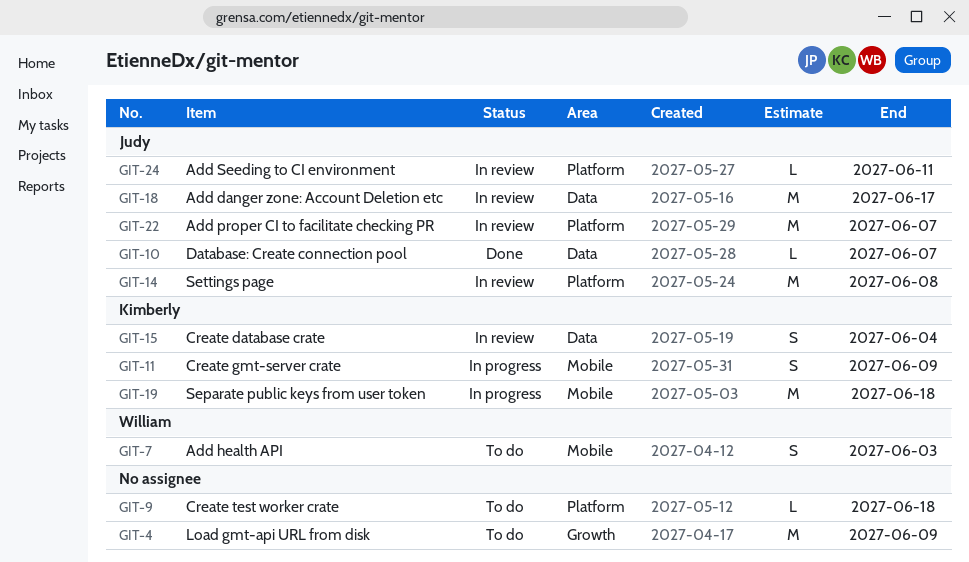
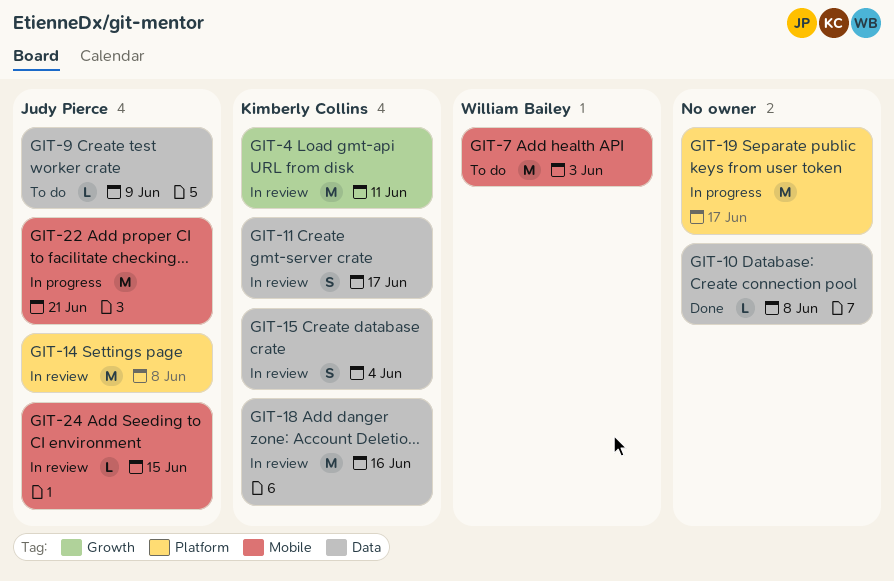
GIT-4, status: To do -> In review
GIT-4, owner: none -> Kimberly Collins
GIT-4, due: Jun 9 -> Jun 11
GIT-7, estimate: S -> M
GIT-9, owner: none -> Judy Pierce
GIT-9, label: Platform -> Data
GIT-9, due: Jun 18 -> Jun 9
GIT-10, owner: Judy Pierce -> none
GIT-10, due: Jun 7 -> Jun 8
GIT-11, status: In progress -> In review
GIT-11, label: Mobile -> Data
GIT-11, due: Jun 9 -> Jun 17
GIT-18, owner: Judy Pierce -> Kimberly Collins
GIT-18, due: Jun 17 -> Jun 16
GIT-19, owner: Kimberly Collins -> none
GIT-19, label: Mobile -> Platform
GIT-19, due: Jun 18 -> Jun 17
GIT-22, status: In review -> In progress
GIT-22, label: Platform -> Mobile
GIT-22, due: Jun 7 -> Jun 21
GIT-24, label: Platform -> Mobile
GIT-24, due: Jun 11 -> Jun 15

